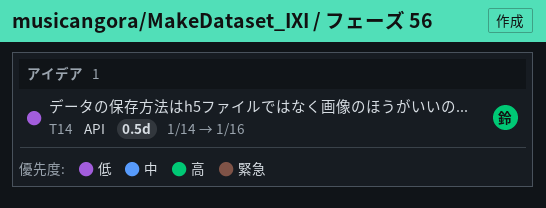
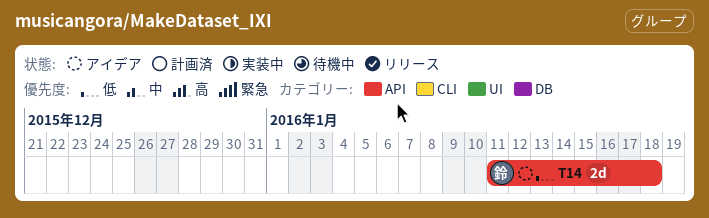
T14, estimate: 0.5d -> 2d
T14, start: Jan 14 -> Jan 11
T14, due: Jan 16 -> Jan 18

